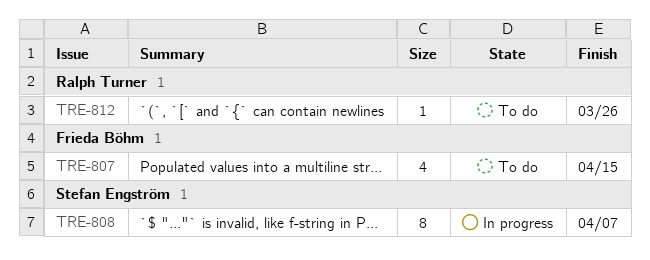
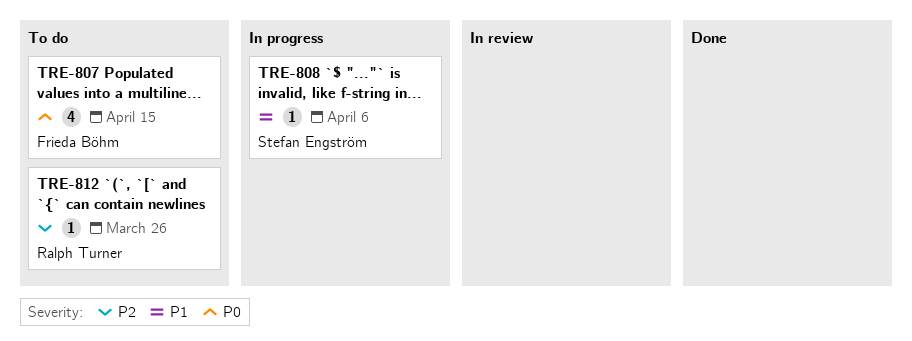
TRE-808, estimate: 8 -> 1
TRE-808, due: Apr 7 -> Apr 6

